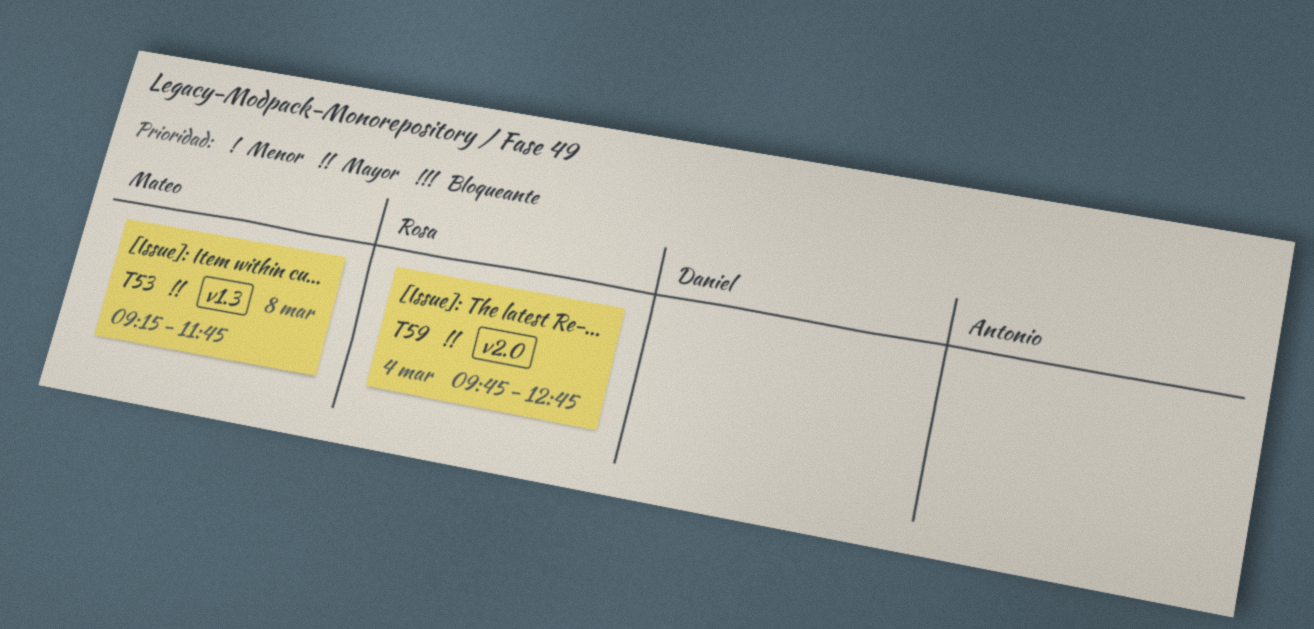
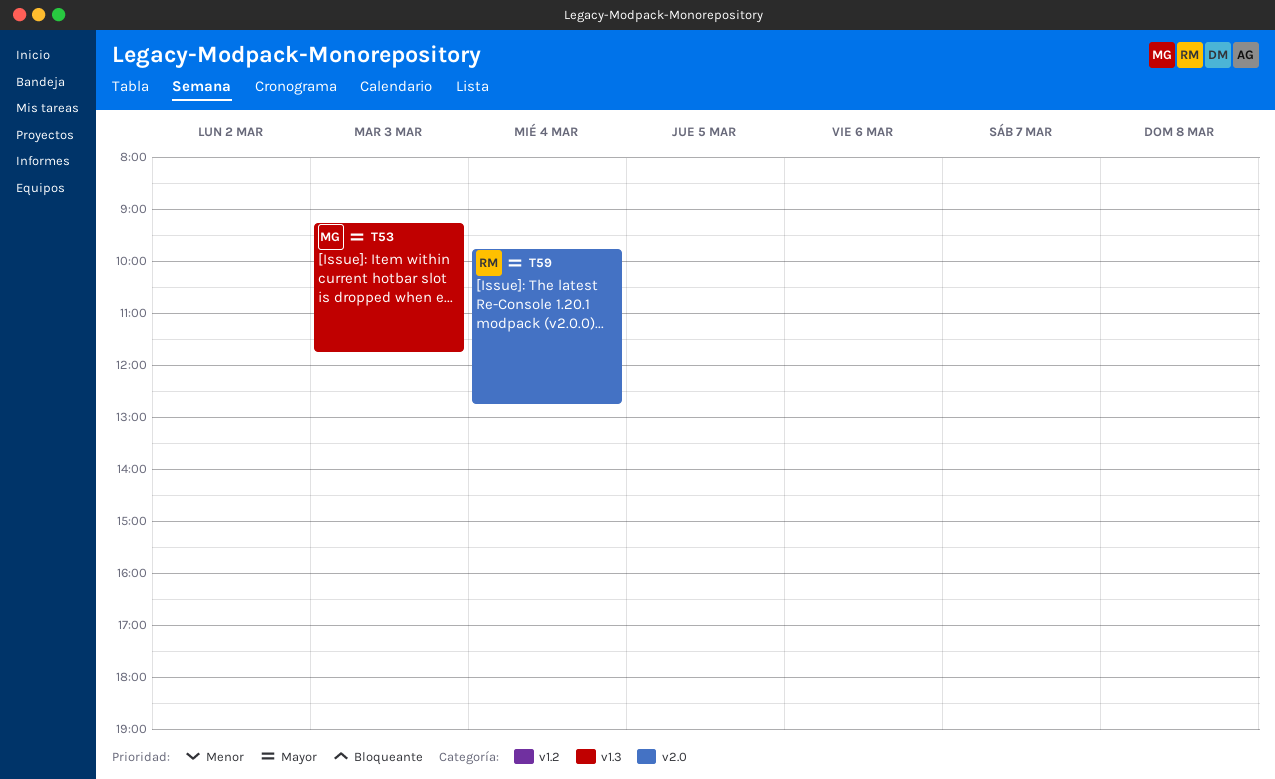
T53, day: Mar 8 -> Mar 3

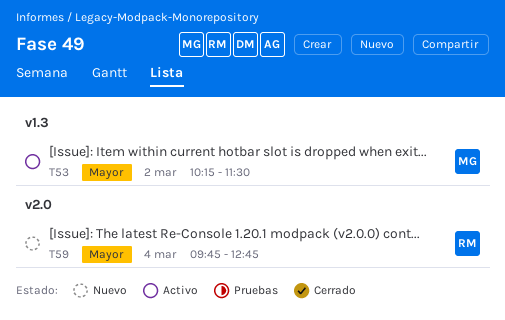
T53, day: Mar 3 -> Mar 2
T53, begins: 09:15 -> 10:15
T53, ends: 11:45 -> 11:30

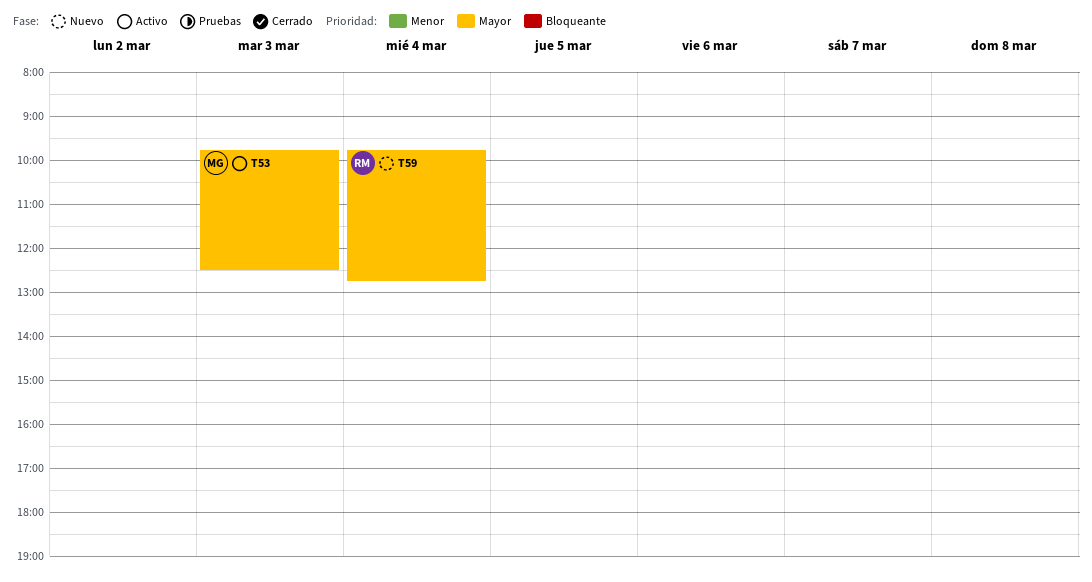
T53, day: Mar 2 -> Mar 3
T53, begins: 10:15 -> 09:45
T53, ends: 11:30 -> 12:30

